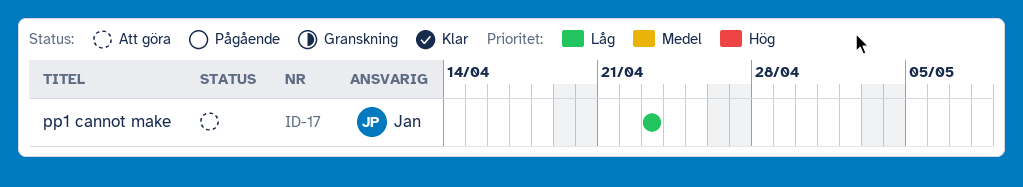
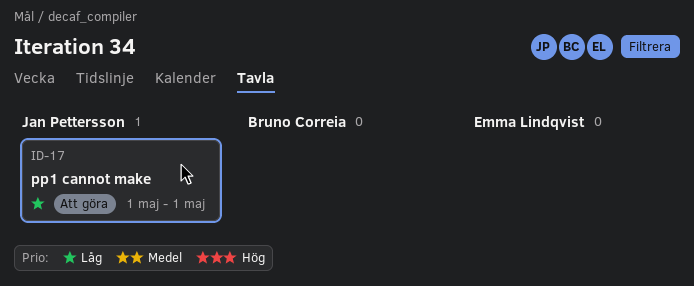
ID-17, start: Apr 23 -> May 1
ID-17, due: Apr 23 -> May 1

